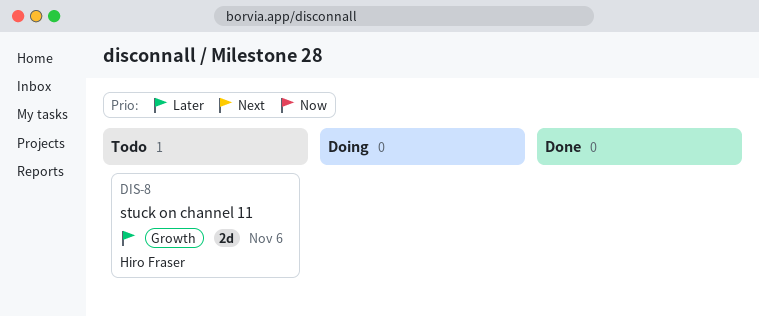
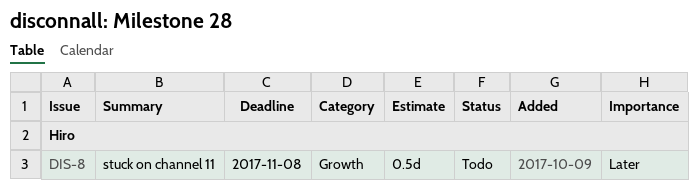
DIS-8, estimate: 2d -> 0.5d
DIS-8, due: Nov 6 -> Nov 8

